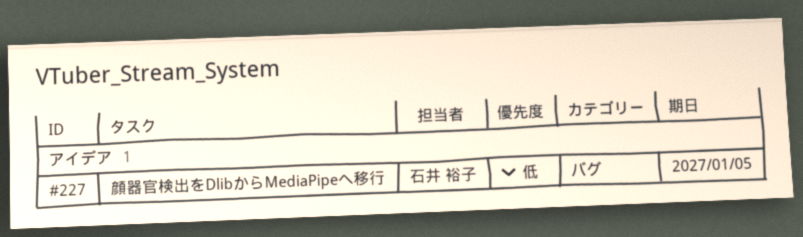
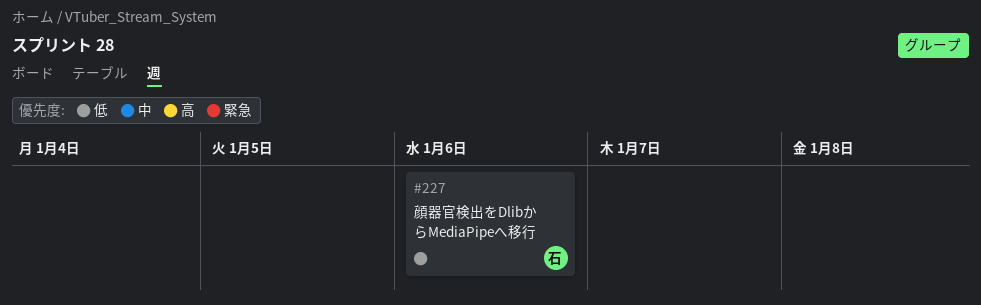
#227, due: Jan 5 -> Jan 6

